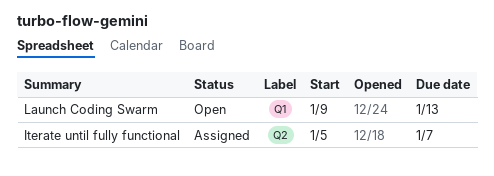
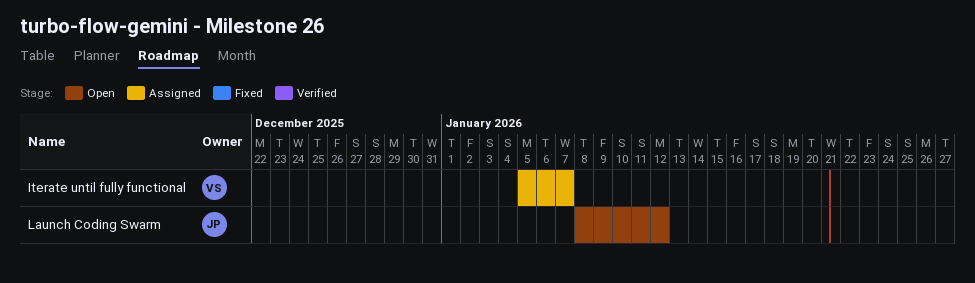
Launch Coding Swarm, start: Jan 9 -> Jan 8
Launch Coding Swarm, due: Jan 13 -> Jan 12

